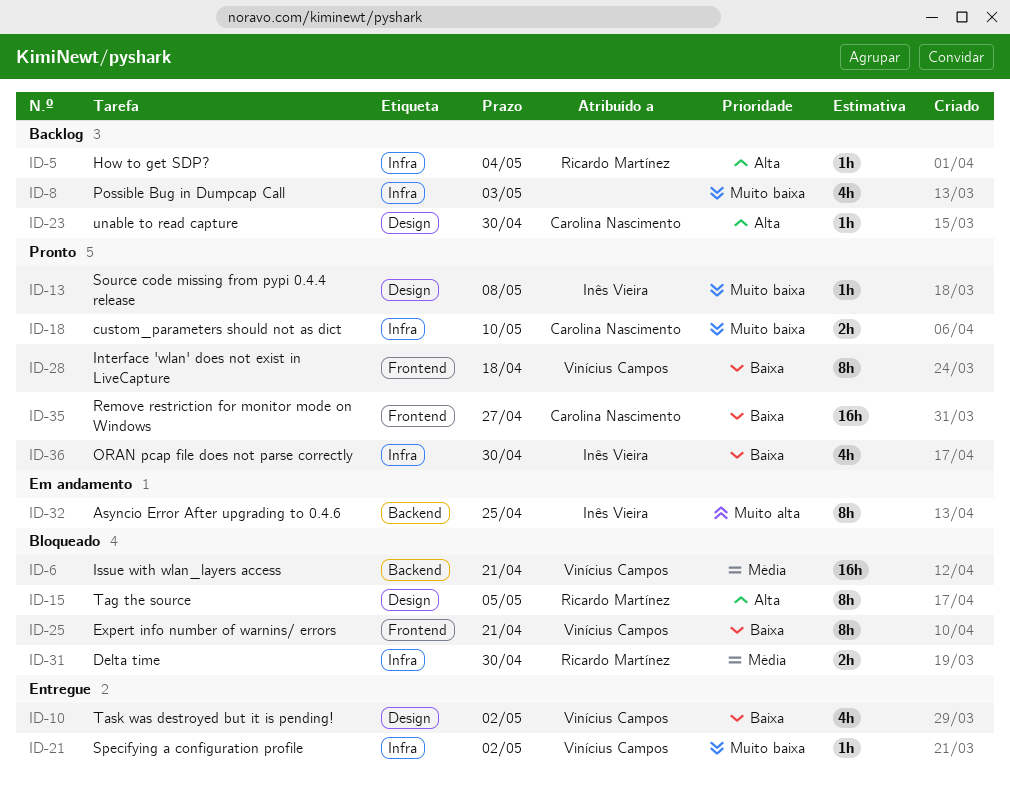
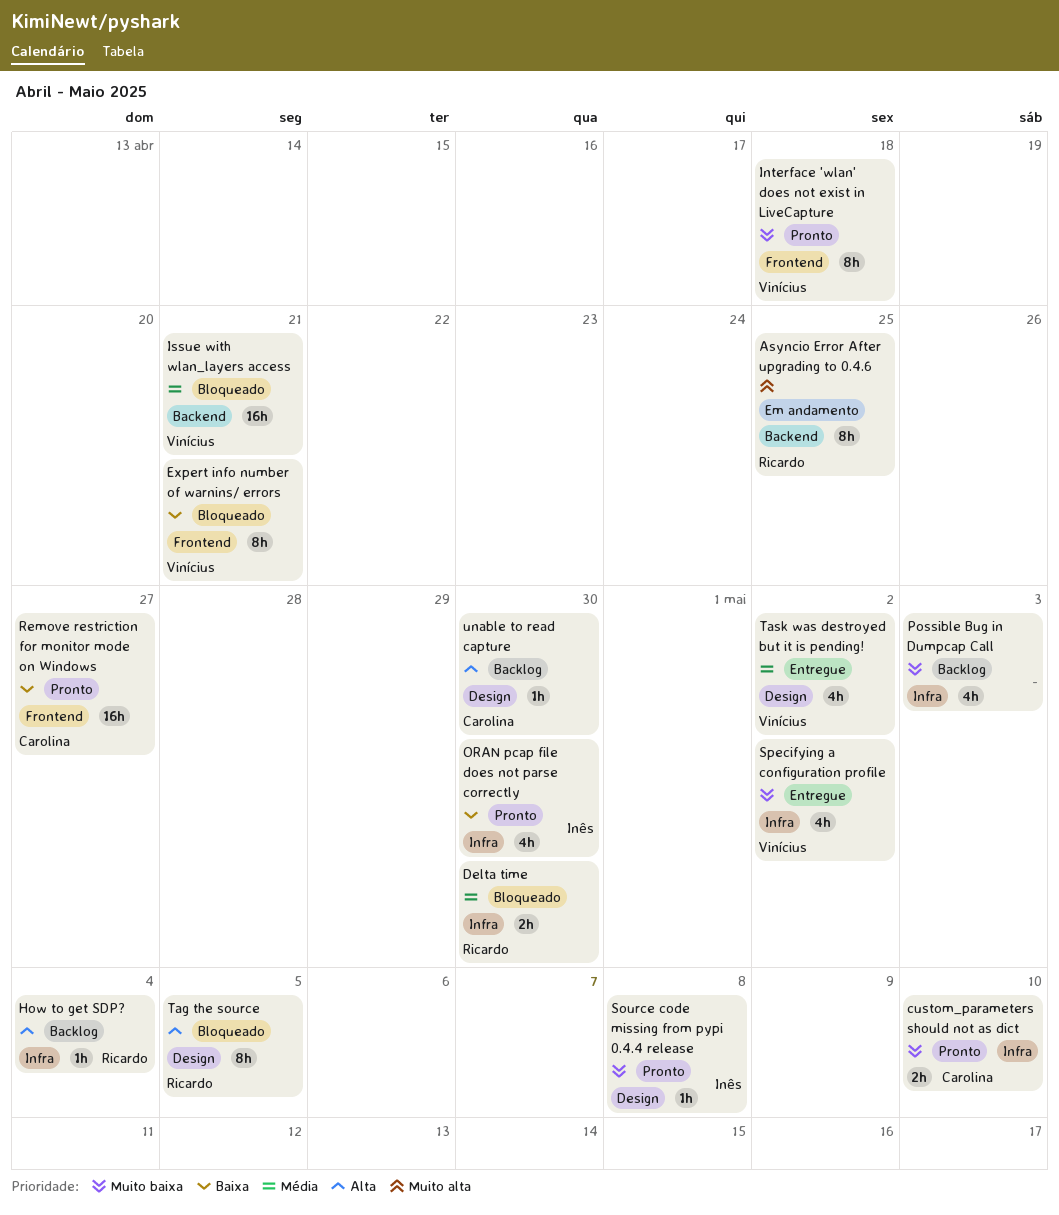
Asyncio Error After upgrading to 0.4.6, owner: Inês Vieira -> Ricardo Martínez
Interface 'wlan' does not exist in LiveCapture, priority: Baixa -> Muito baixa
Specifying a configuration profile, estimate: 1h -> 4h
Task was destroyed but it is pending!, priority: Baixa -> Média

